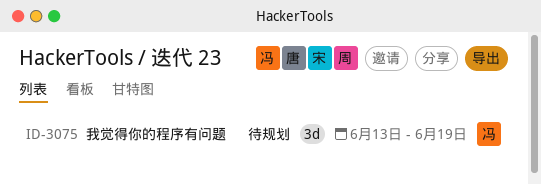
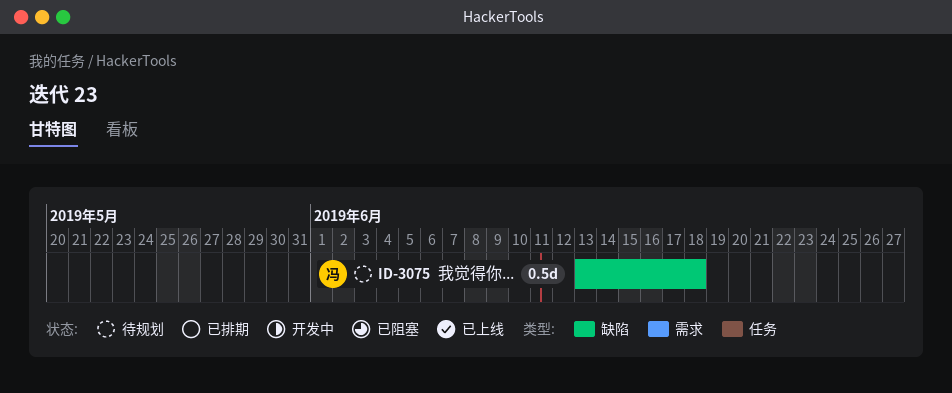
ID-3075, estimate: 3d -> 0.5d
ID-3075, due: Jun 19 -> Jun 18

